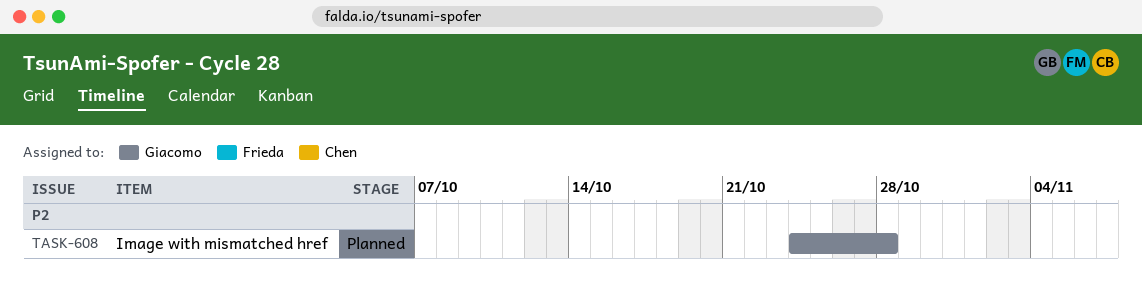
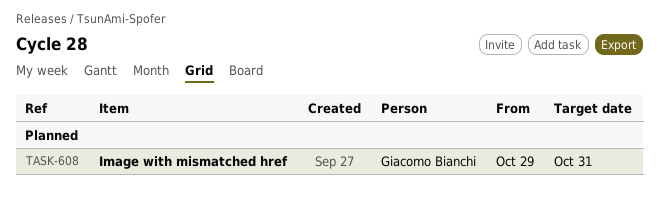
TASK-608, start: Oct 24 -> Oct 29
TASK-608, due: Oct 28 -> Oct 31

